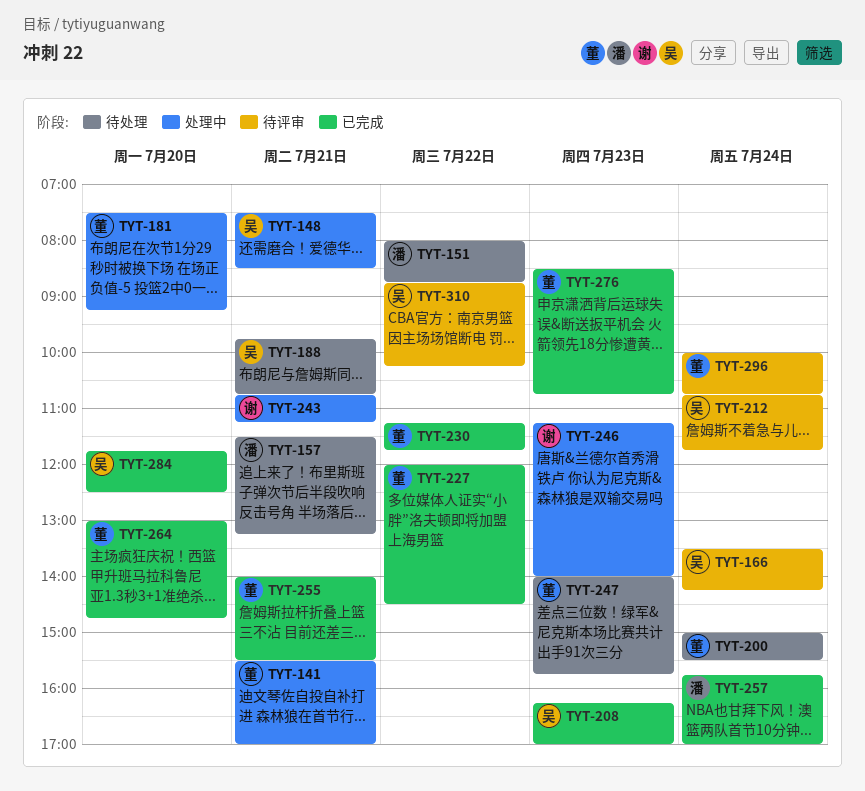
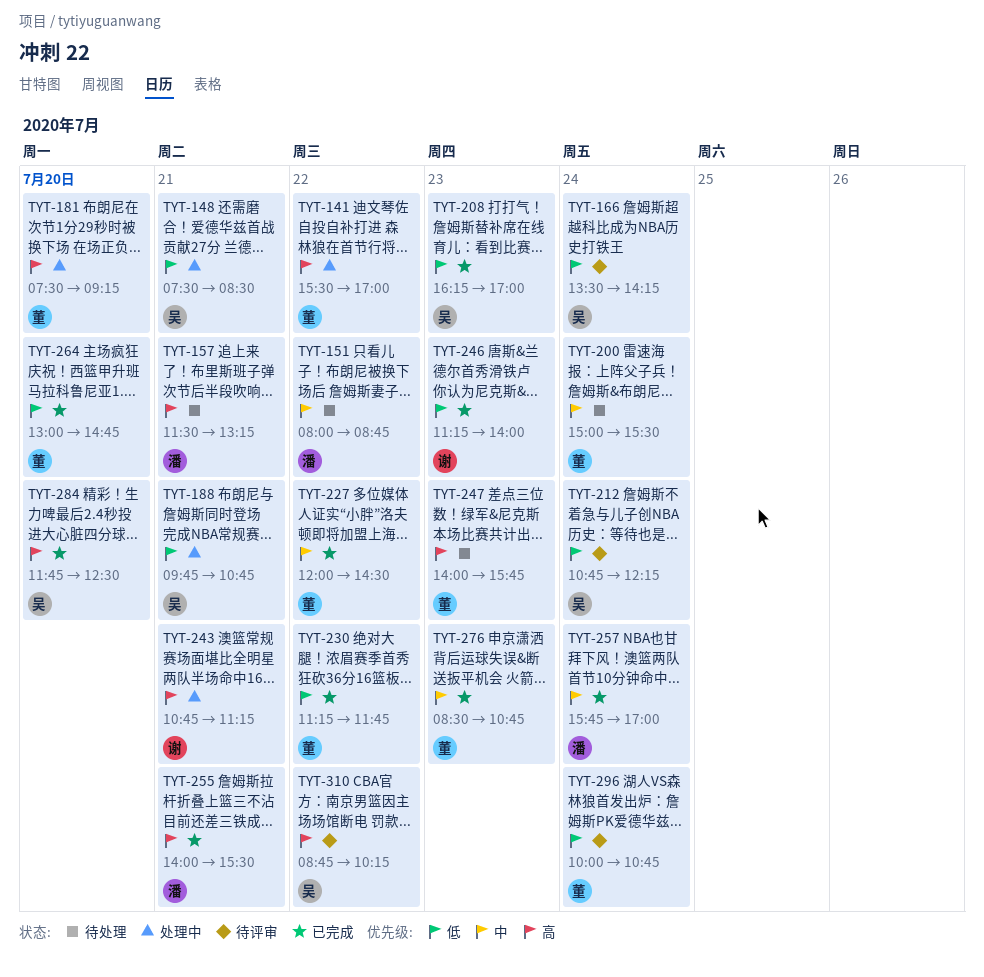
TYT-141, day: Jul 21 -> Jul 22
TYT-188, status: 待处理 -> 处理中
TYT-212, ends: 11:45 -> 12:15
TYT-246, status: 处理中 -> 已完成
TYT-255, owner: 董 -> 潘

